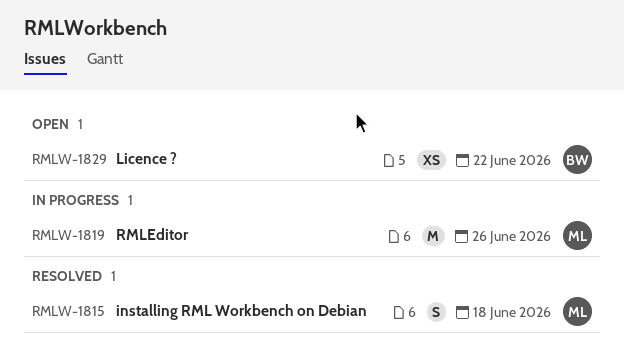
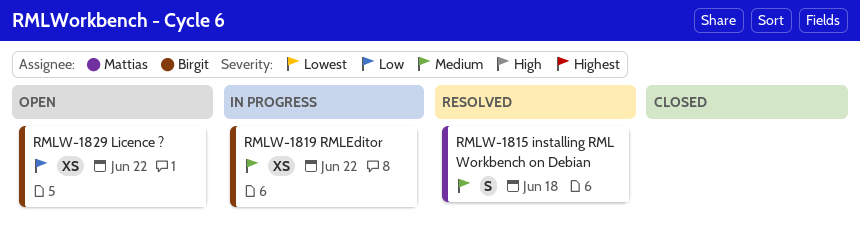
RMLW-1819, owner: Mattias -> Birgit
RMLW-1819, estimate: M -> XS
RMLW-1819, due: Jun 26 -> Jun 22

